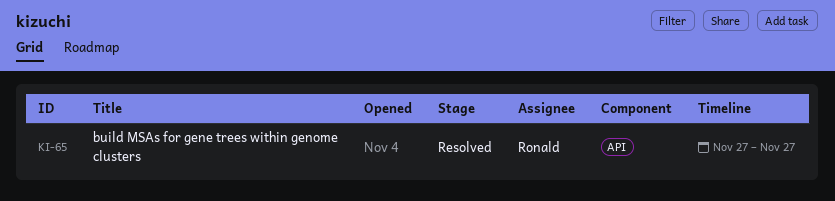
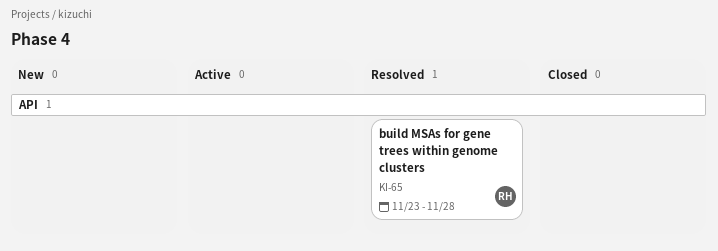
KI-65, start: Nov 27 -> Nov 23
KI-65, due: Nov 27 -> Nov 28

